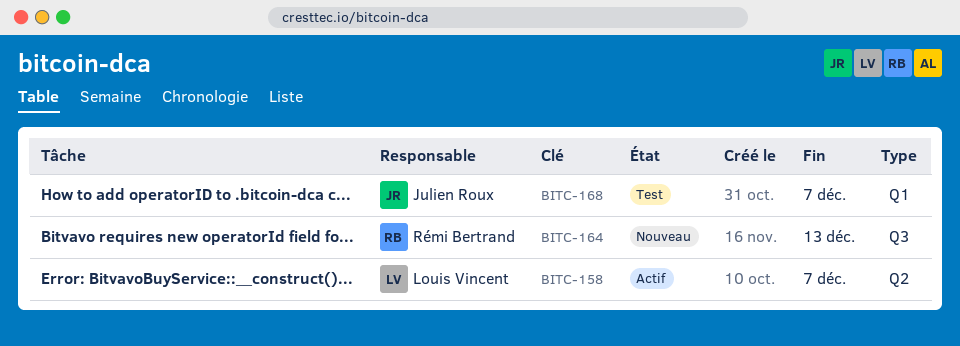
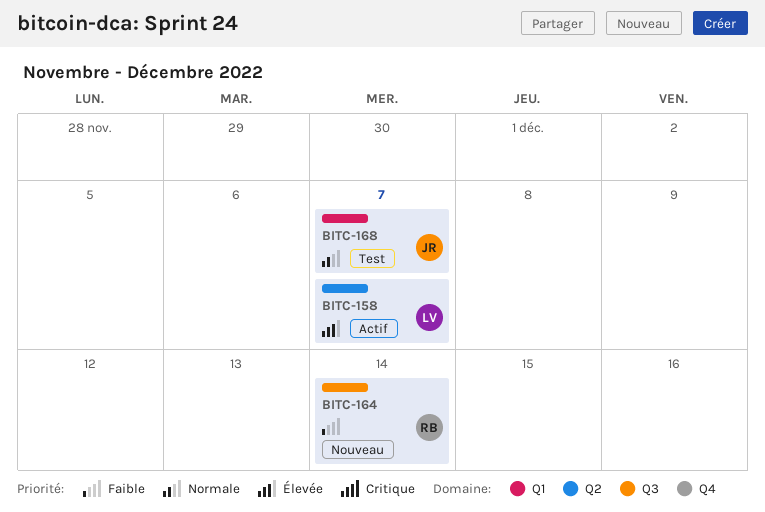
BITC-164, due: Dec 13 -> Dec 14

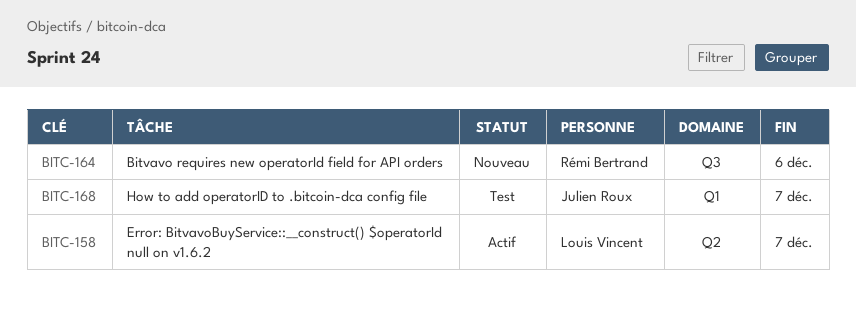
BITC-164, due: Dec 14 -> Dec 6

